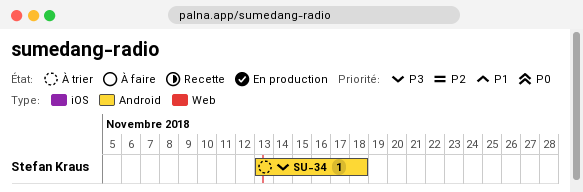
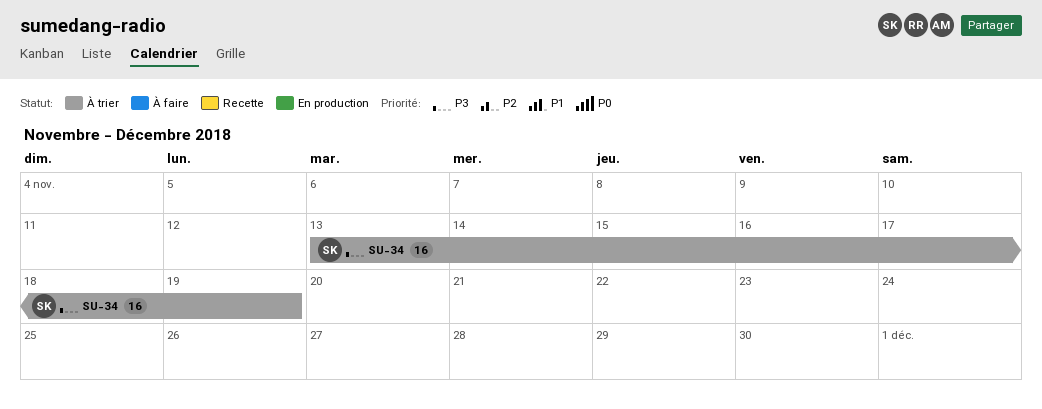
SU-34, estimate: 1 -> 16
SU-34, due: Nov 18 -> Nov 19

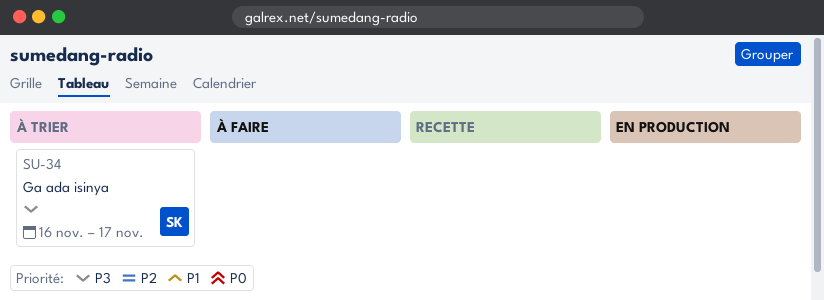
SU-34, start: Nov 13 -> Nov 16
SU-34, due: Nov 19 -> Nov 17

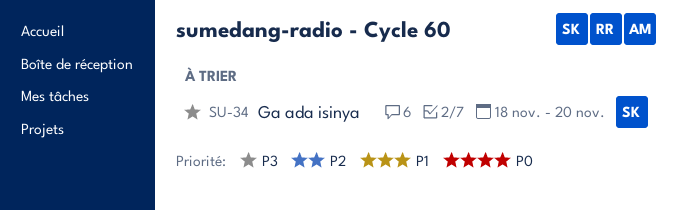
SU-34, start: Nov 16 -> Nov 18
SU-34, due: Nov 17 -> Nov 20

